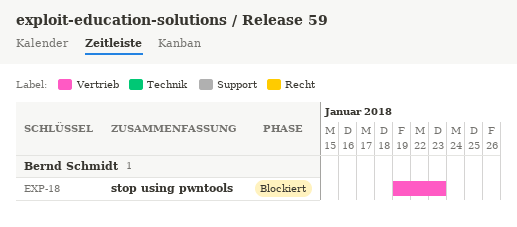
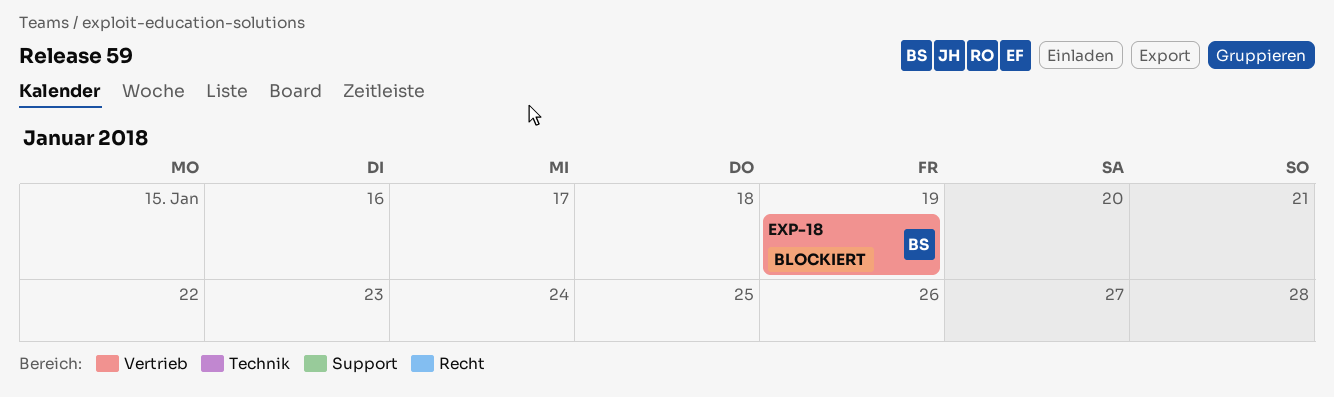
EXP-18, due: Jan 23 -> Jan 19

